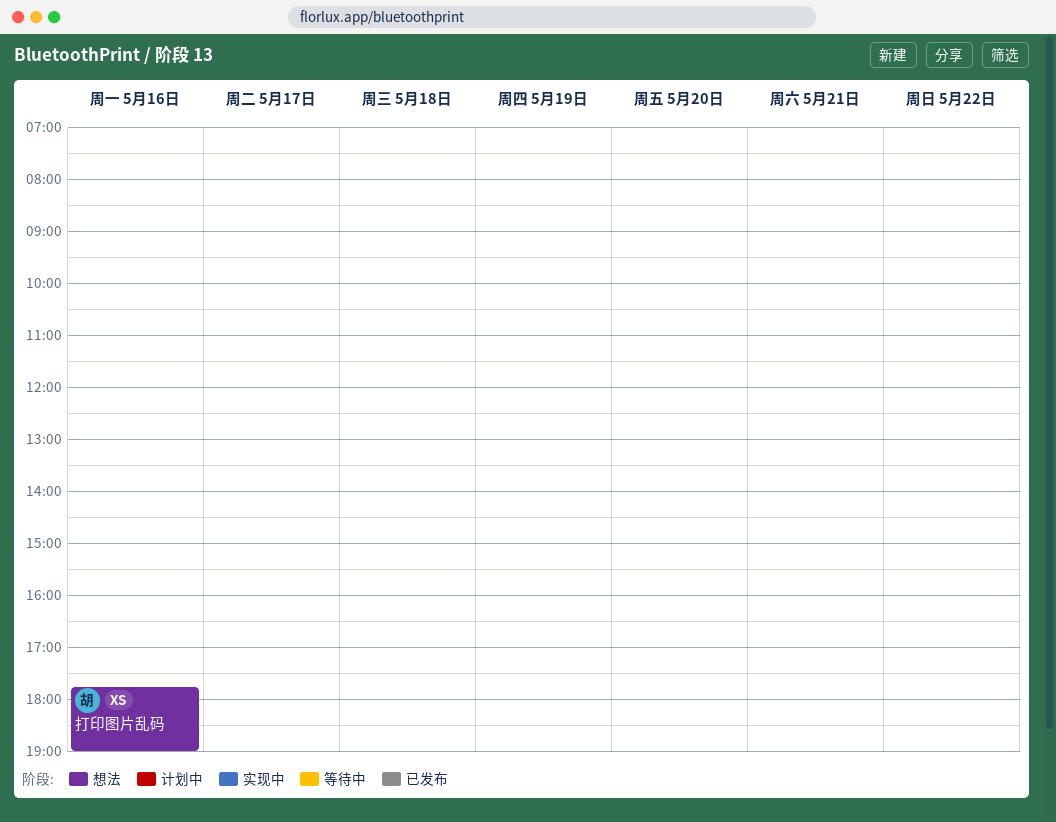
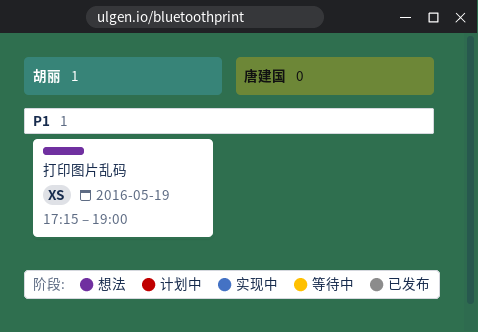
打印图片乱码, day: May 16 -> May 19
打印图片乱码, begins: 17:45 -> 17:15

